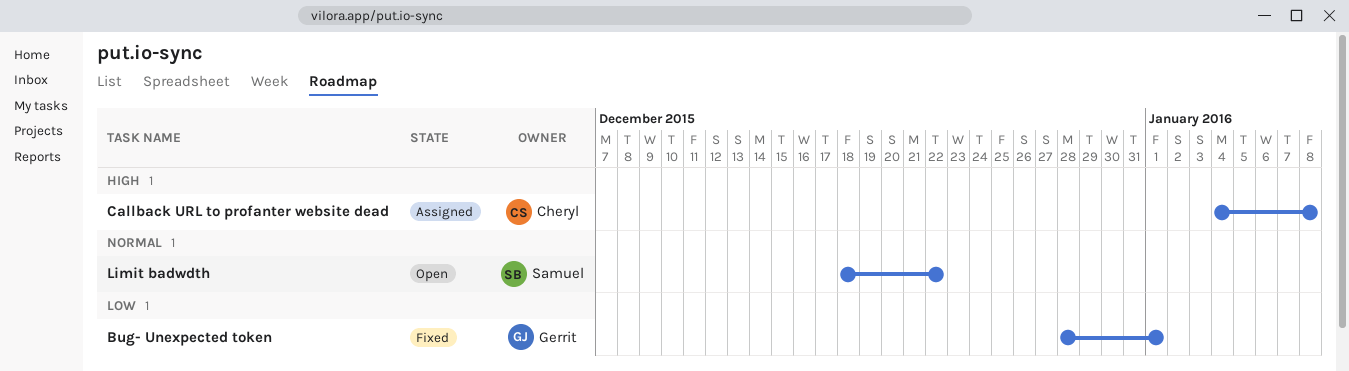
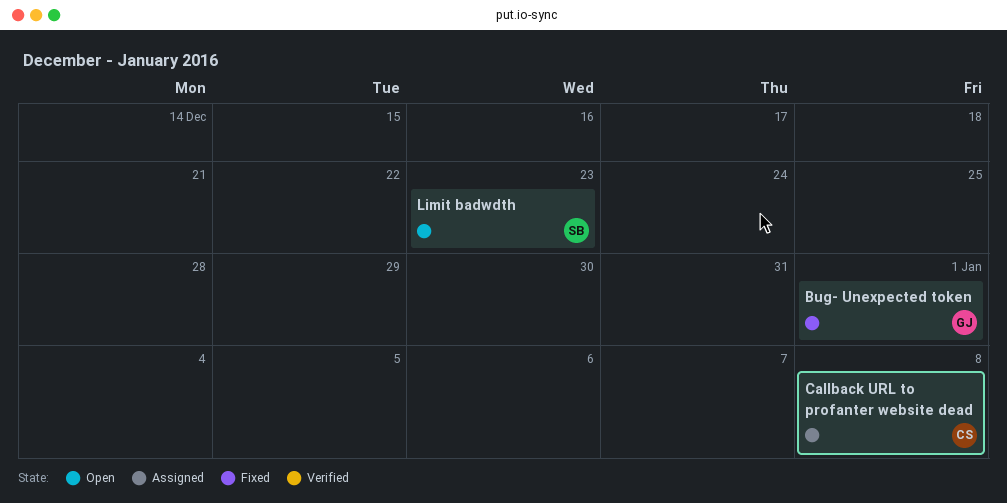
Limit badwdth, due: Dec 22 -> Dec 23

